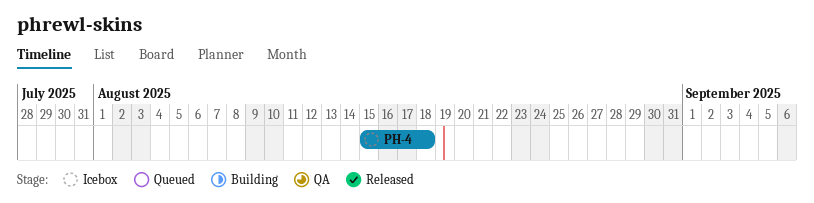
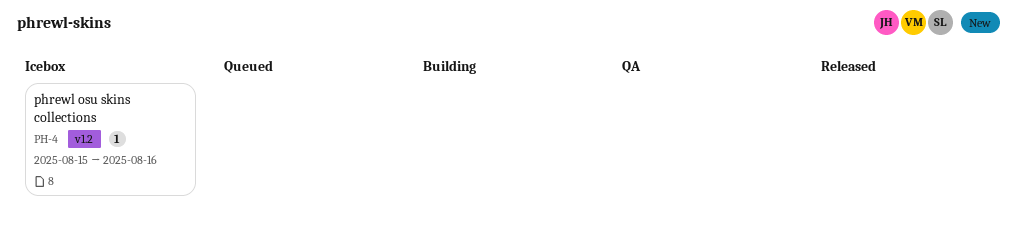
PH-4, due: Aug 18 -> Aug 16

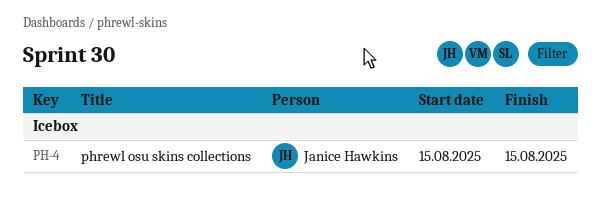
PH-4, due: Aug 16 -> Aug 15

